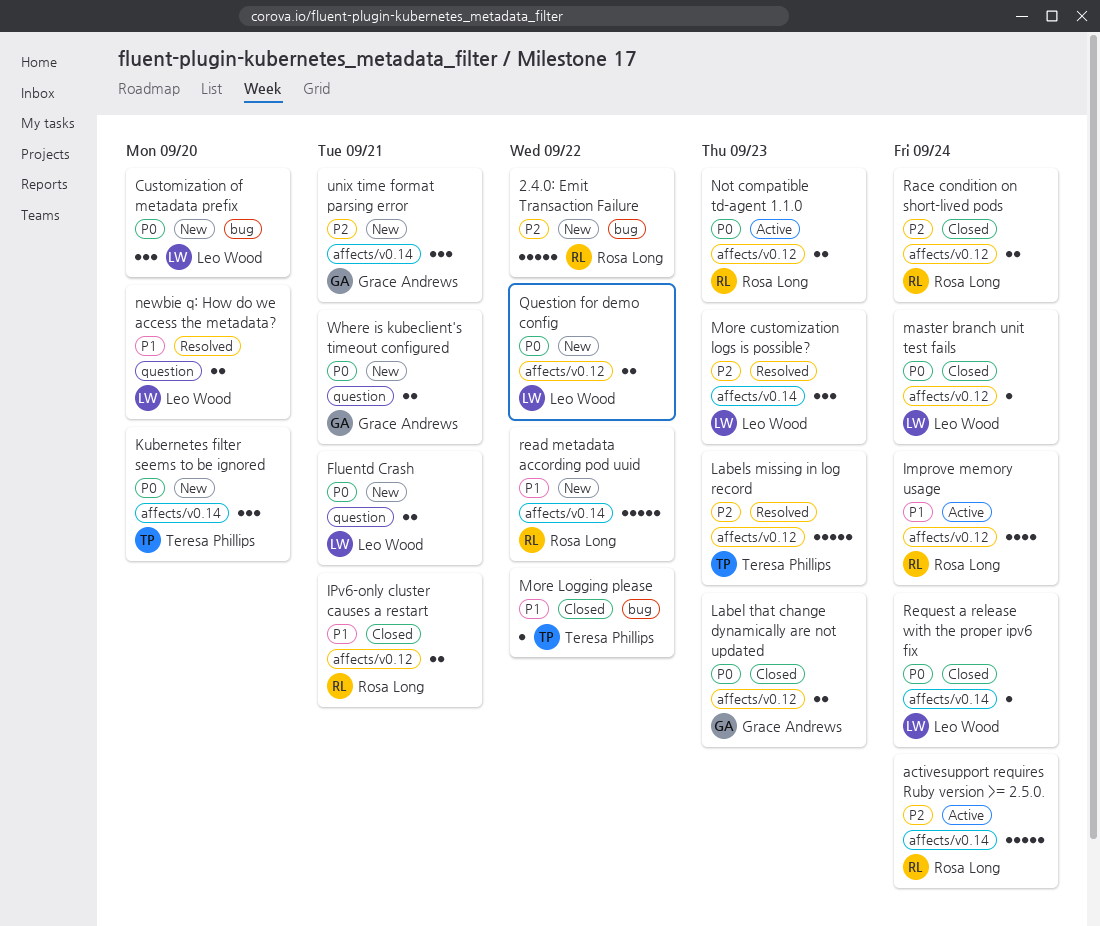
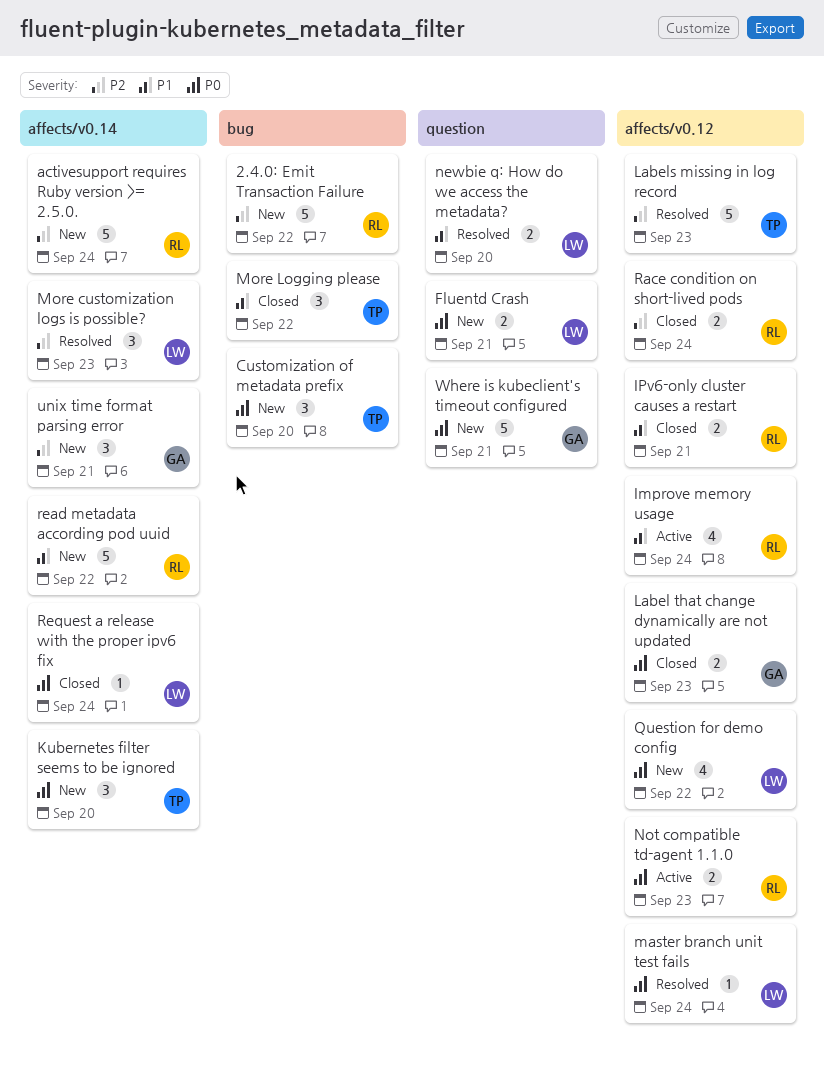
activesupport requires Ruby version >= 2.5.0., status: Active -> New
Customization of metadata prefix, owner: Leo Wood -> Teresa Phillips
master branch unit test fails, status: Closed -> Resolved
More Logging please, estimate: 1 -> 3
Question for demo config, estimate: 2 -> 4
Where is kubeclient's timeout configured, estimate: 2 -> 5

